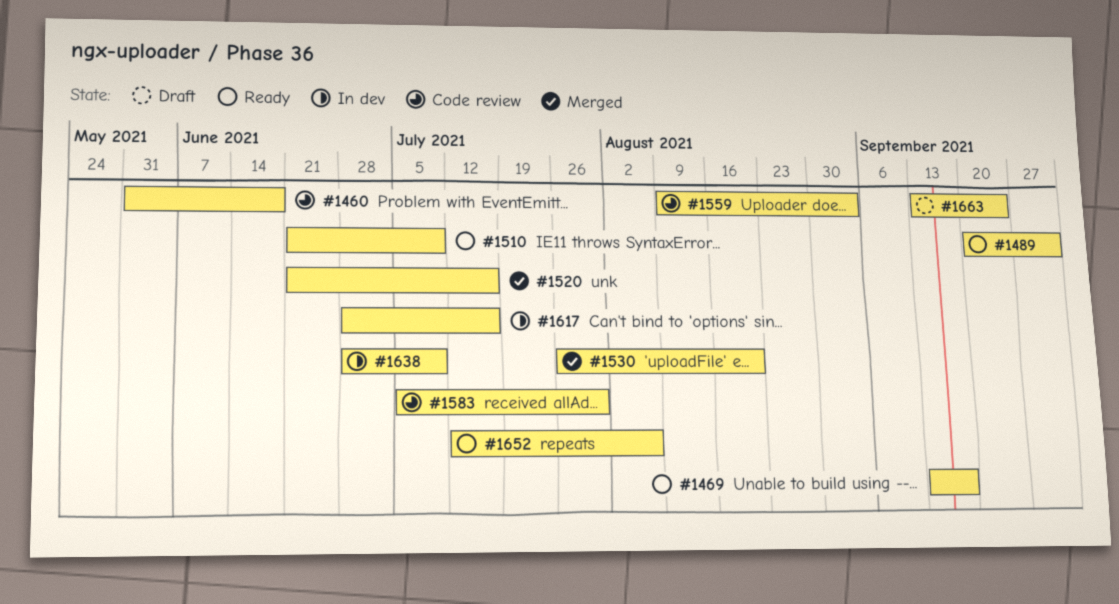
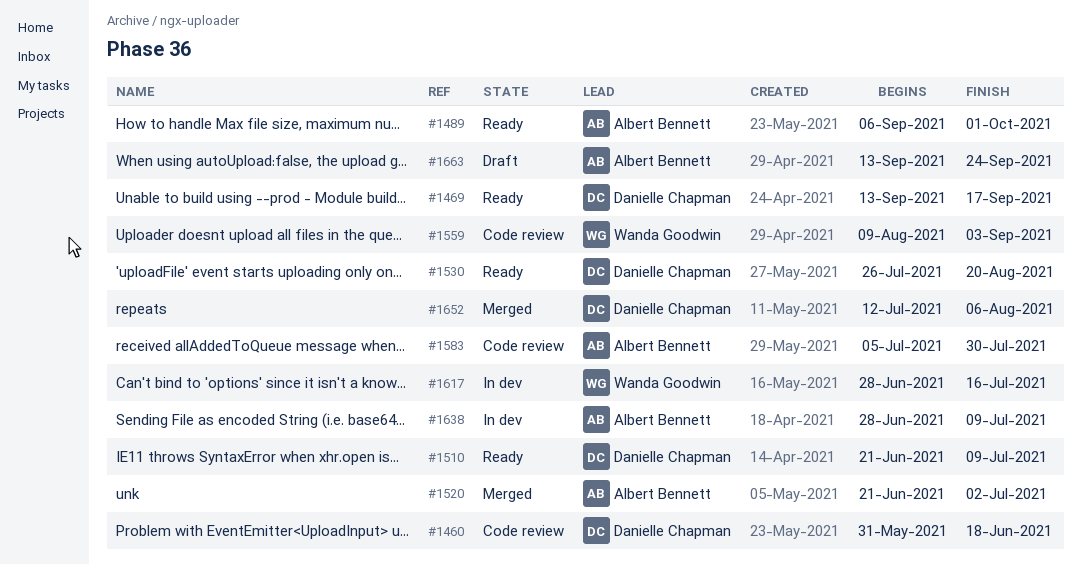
#1489, start: Sep 20 -> Sep 6
#1520, due: Jul 16 -> Jul 2
#1530, status: Merged -> Ready
#1652, status: Ready -> Merged

